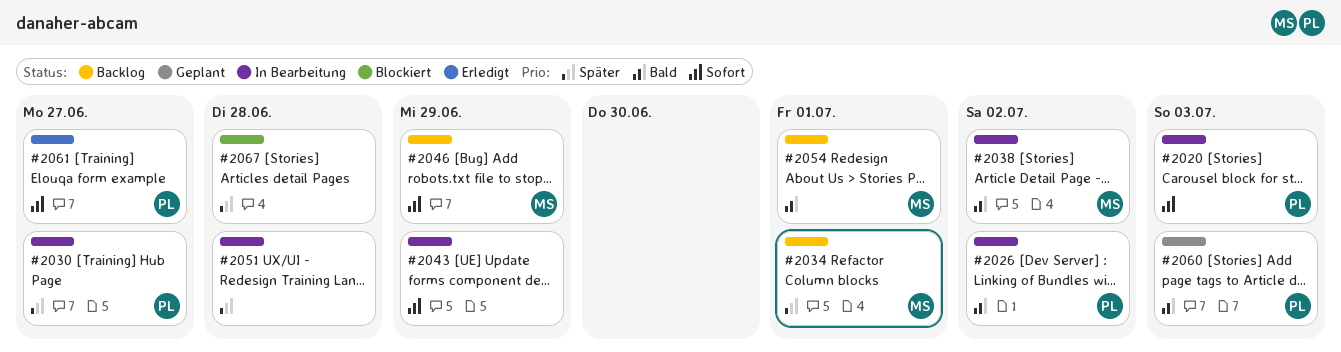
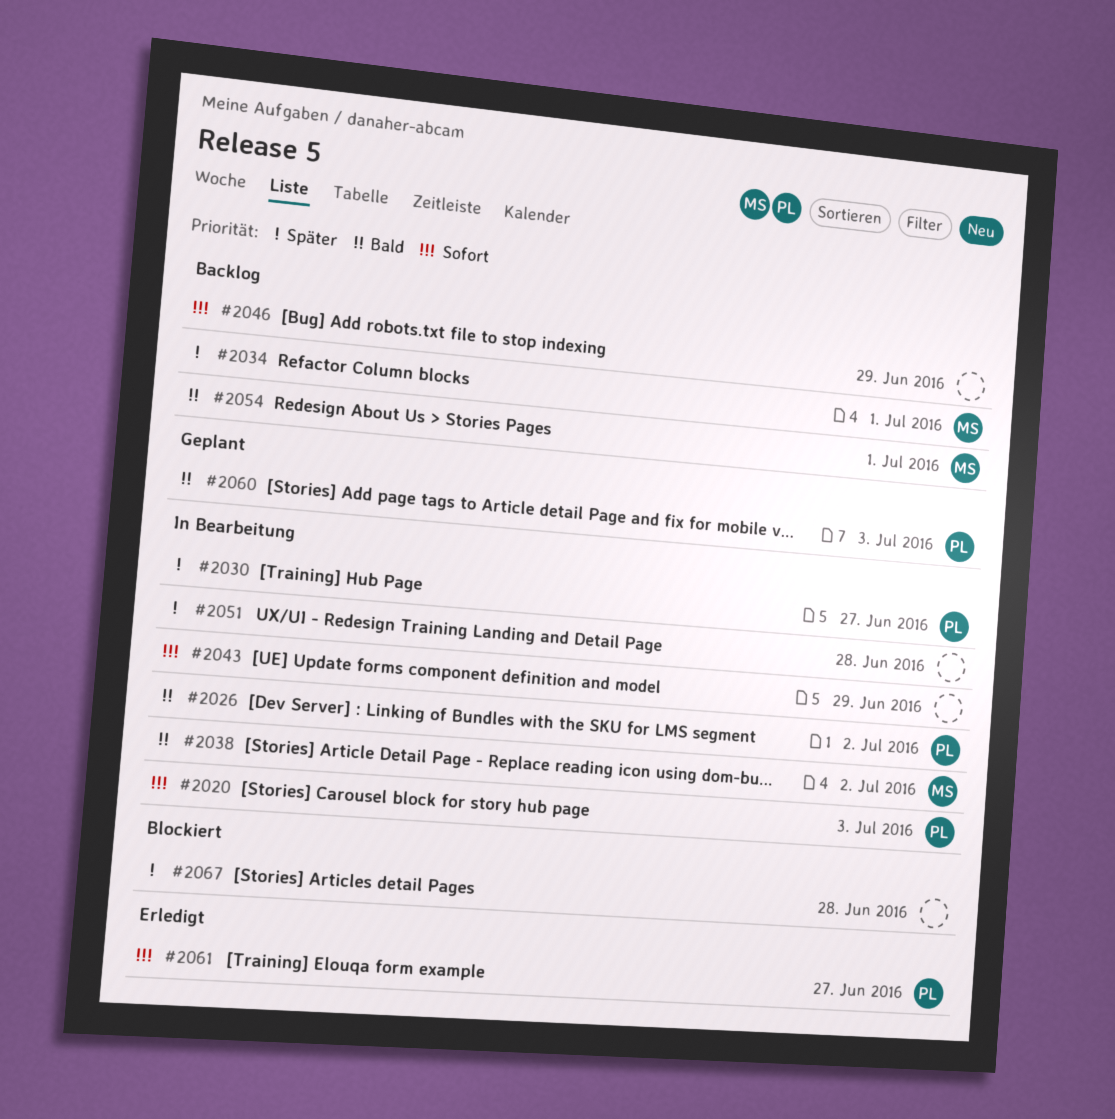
#2046, owner: MS -> none

